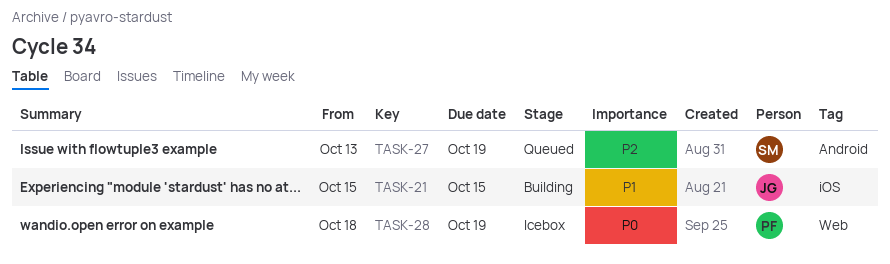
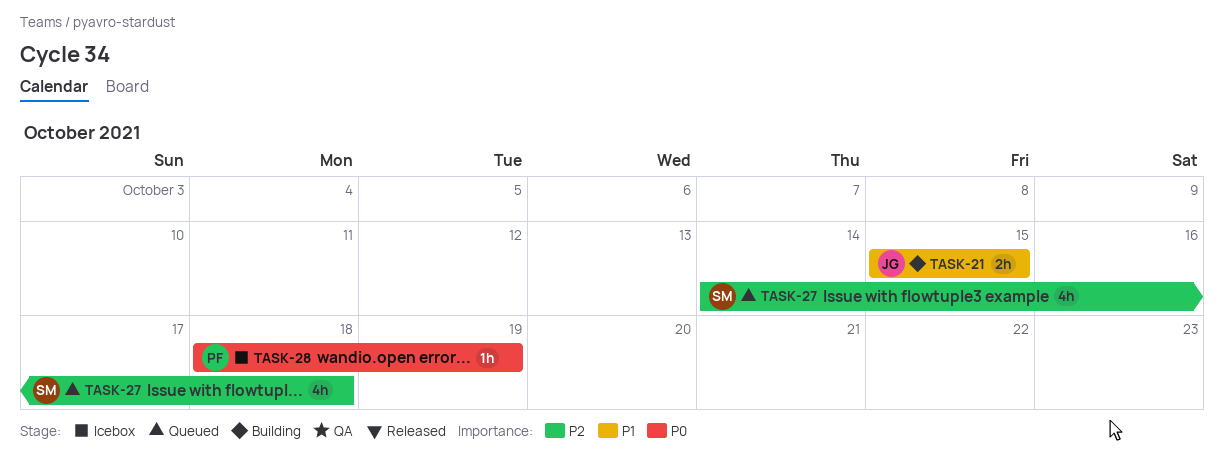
TASK-27, start: Oct 13 -> Oct 14
TASK-27, due: Oct 19 -> Oct 18

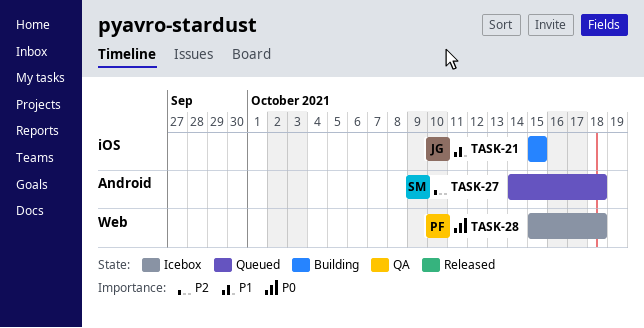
TASK-28, start: Oct 18 -> Oct 15
TASK-28, due: Oct 19 -> Oct 18

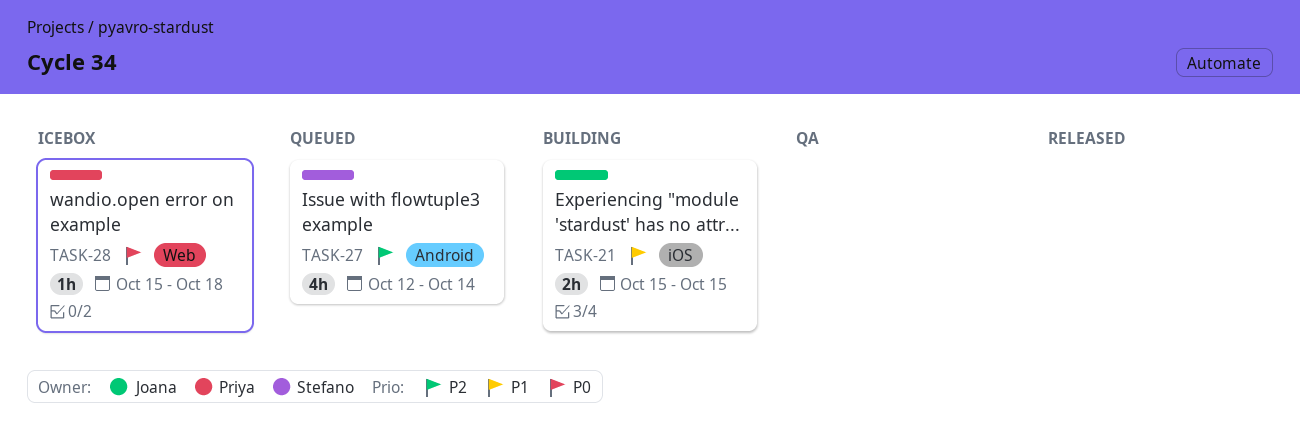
TASK-27, start: Oct 14 -> Oct 12
TASK-27, due: Oct 18 -> Oct 14

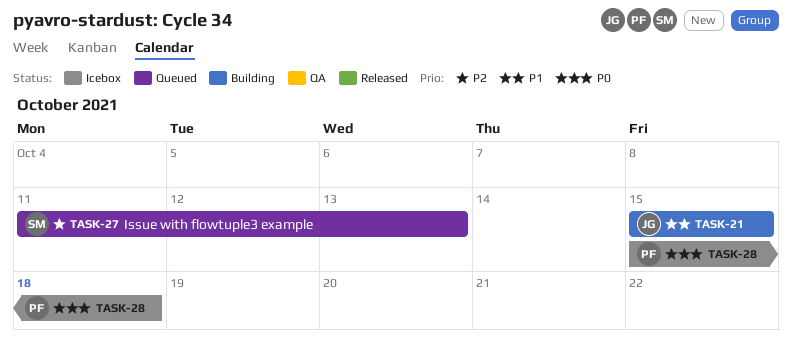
TASK-27, start: Oct 12 -> Oct 11
TASK-27, due: Oct 14 -> Oct 13

